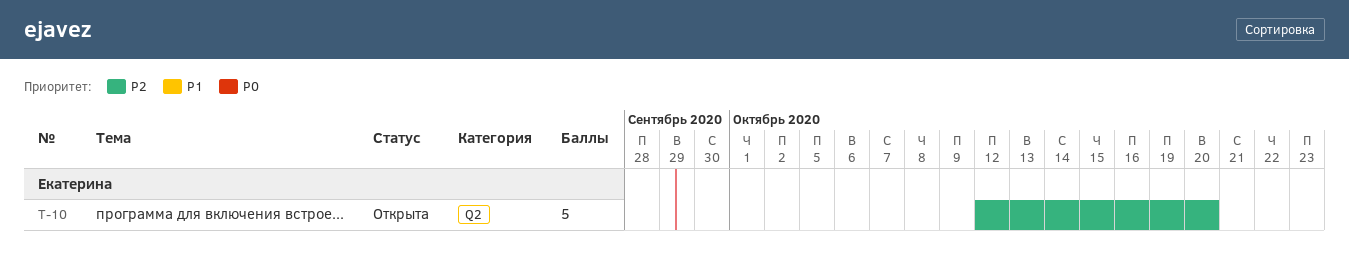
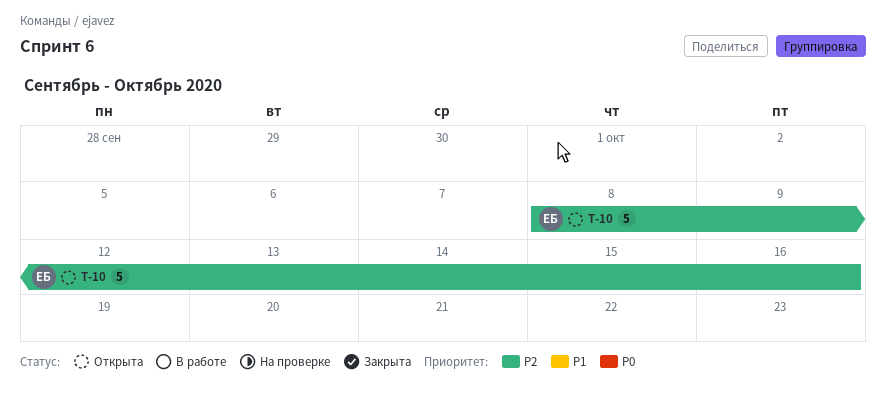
T-10, start: Oct 12 -> Oct 8
T-10, due: Oct 20 -> Oct 16

